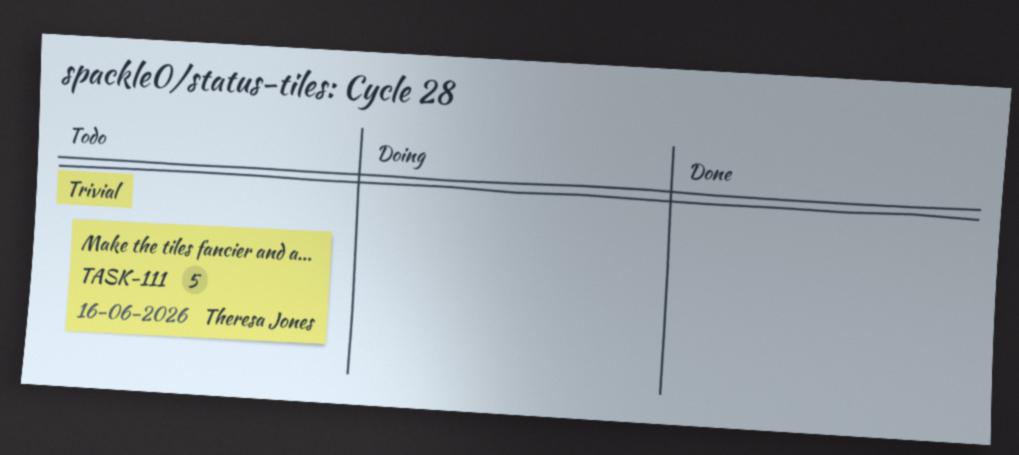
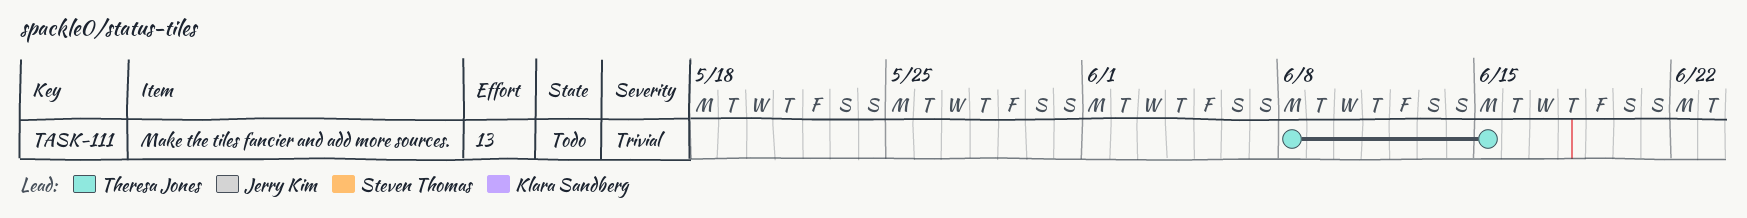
TASK-111, estimate: 5 -> 13
TASK-111, due: Jun 16 -> Jun 15

